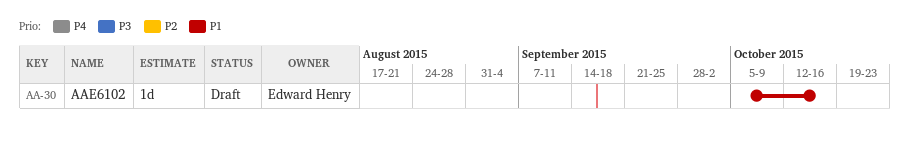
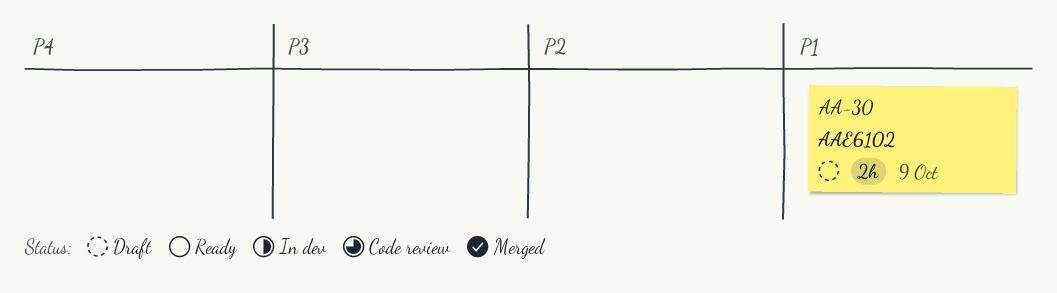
AA-30, estimate: 1d -> 2h
AA-30, due: Oct 16 -> Oct 9

